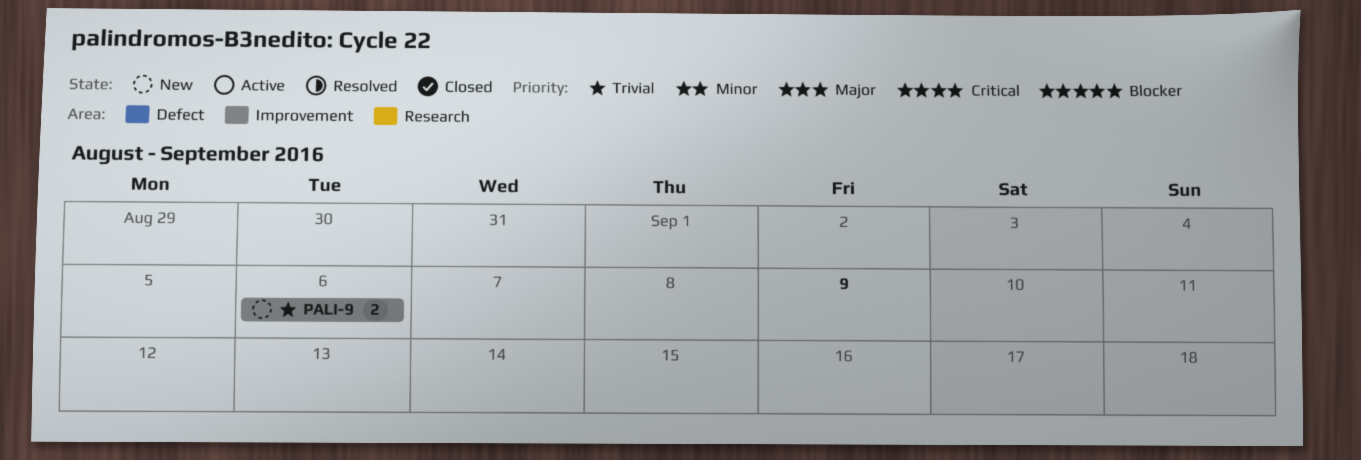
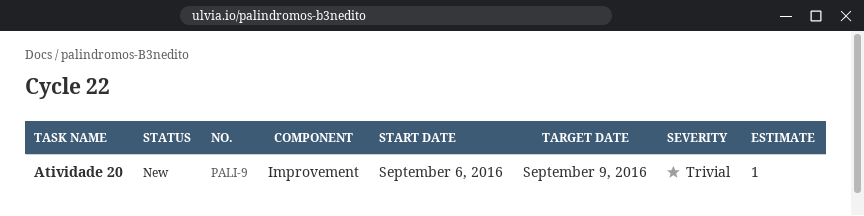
PALI-9, estimate: 2 -> 1
PALI-9, due: Sep 6 -> Sep 9

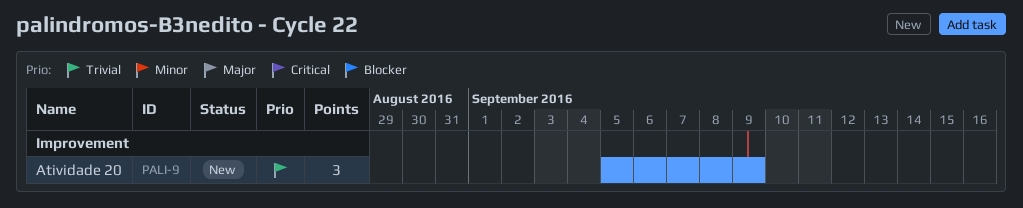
PALI-9, estimate: 1 -> 3
PALI-9, start: Sep 6 -> Sep 5

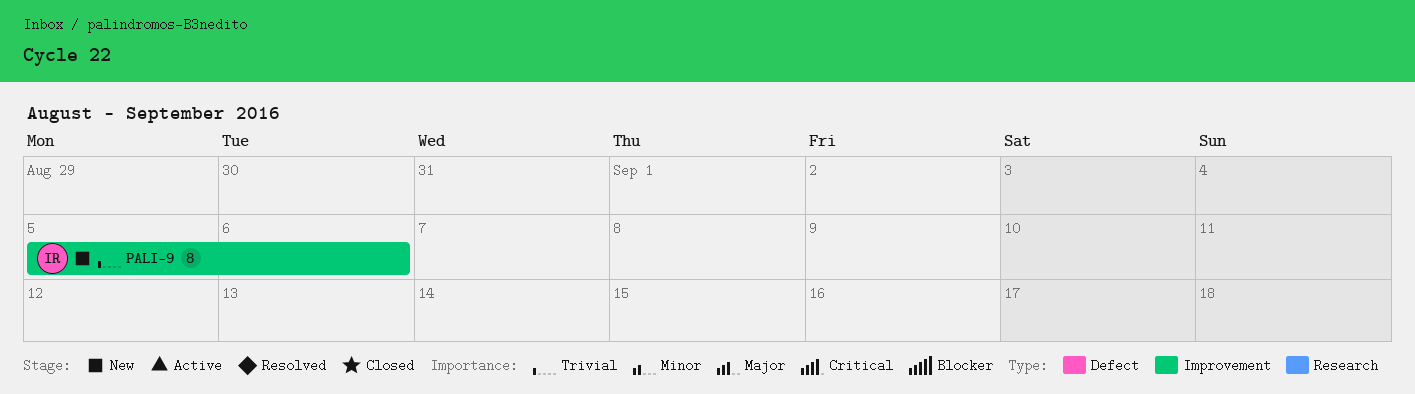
PALI-9, estimate: 3 -> 8
PALI-9, due: Sep 9 -> Sep 6

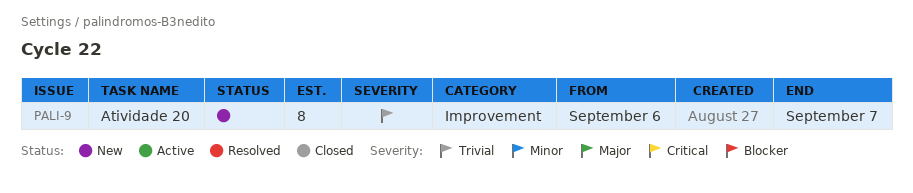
PALI-9, start: Sep 5 -> Sep 6
PALI-9, due: Sep 6 -> Sep 7

